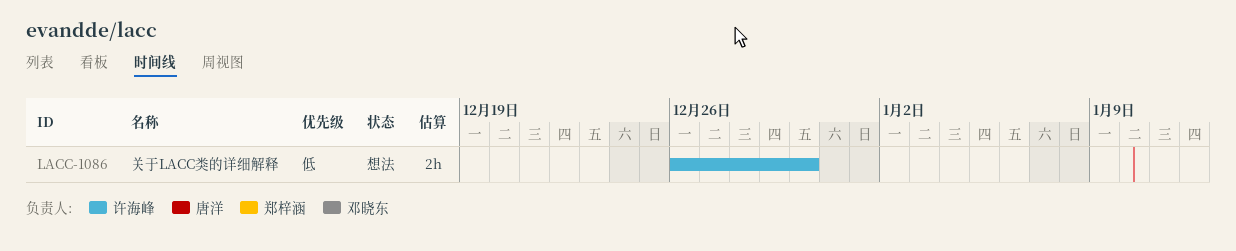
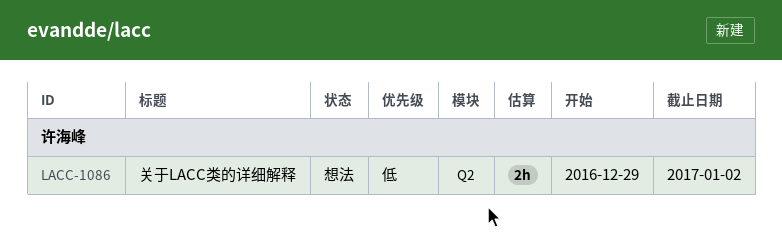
LACC-1086, start: Dec 26 -> Dec 29
LACC-1086, due: Dec 30 -> Jan 2

